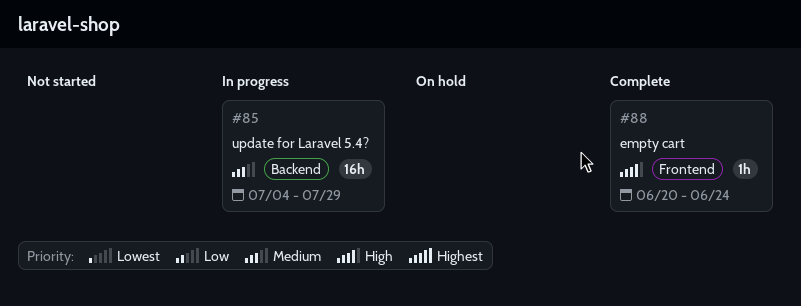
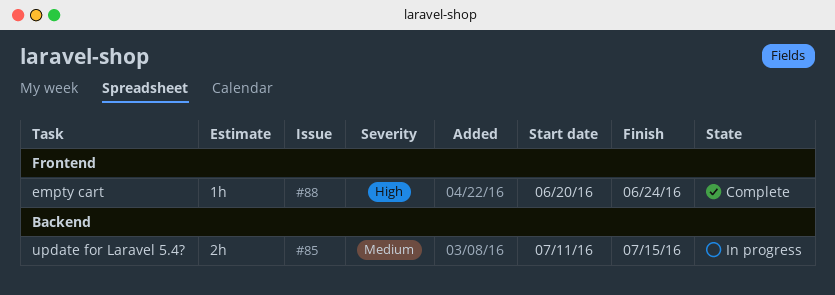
#85, estimate: 16h -> 2h
#85, start: Jul 4 -> Jul 11
#85, due: Jul 29 -> Jul 15

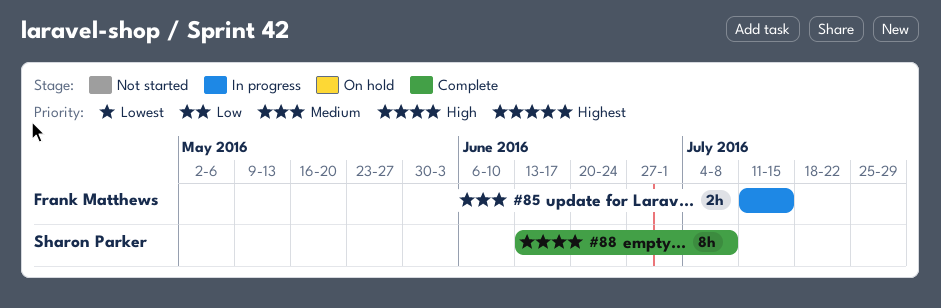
#88, estimate: 1h -> 8h
#88, start: Jun 20 -> Jun 13
#88, due: Jun 24 -> Jul 8

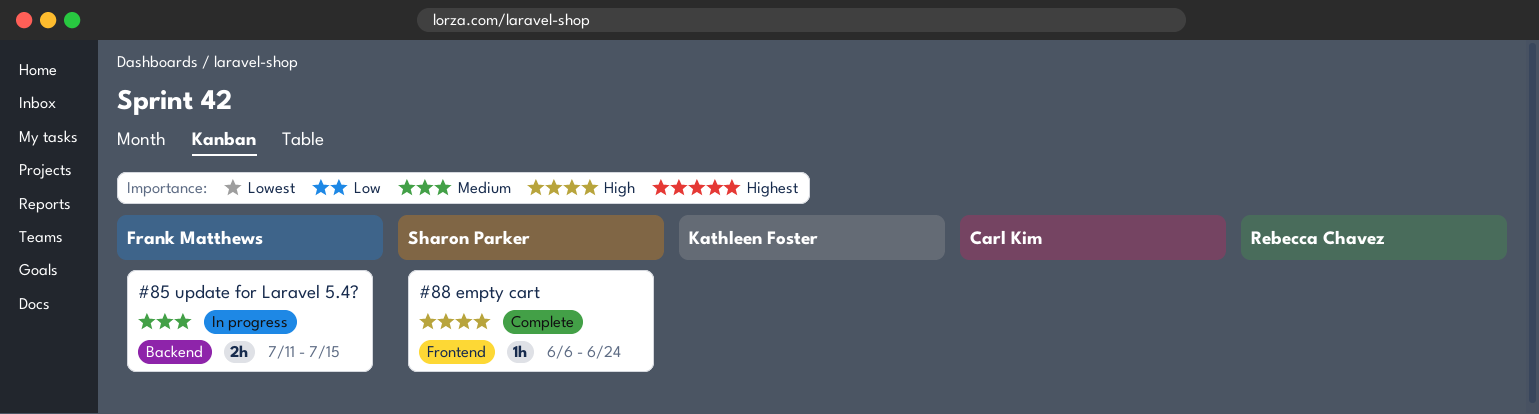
#88, estimate: 8h -> 1h
#88, start: Jun 13 -> Jun 6
#88, due: Jul 8 -> Jun 24

